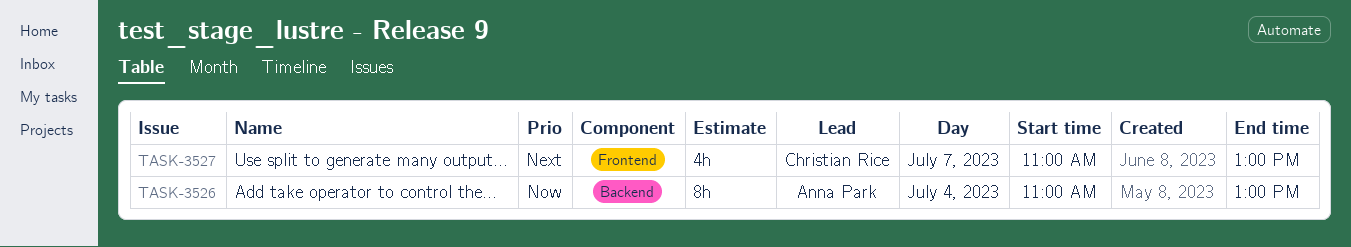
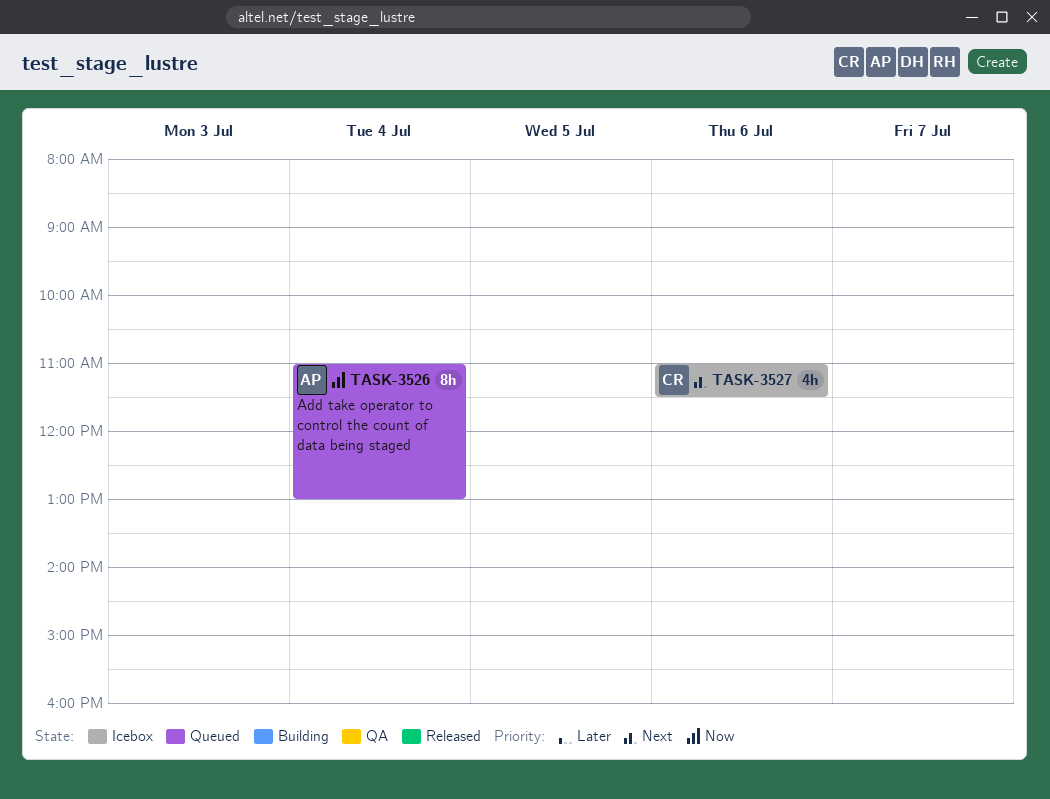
TASK-3527, day: Jul 7 -> Jul 6
TASK-3527, ends: 13:00 -> 11:30

